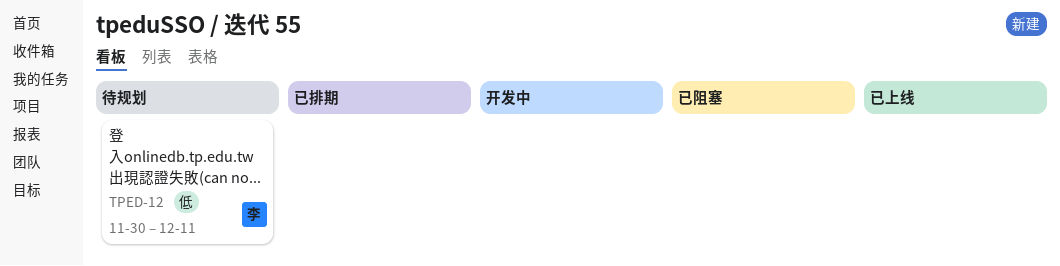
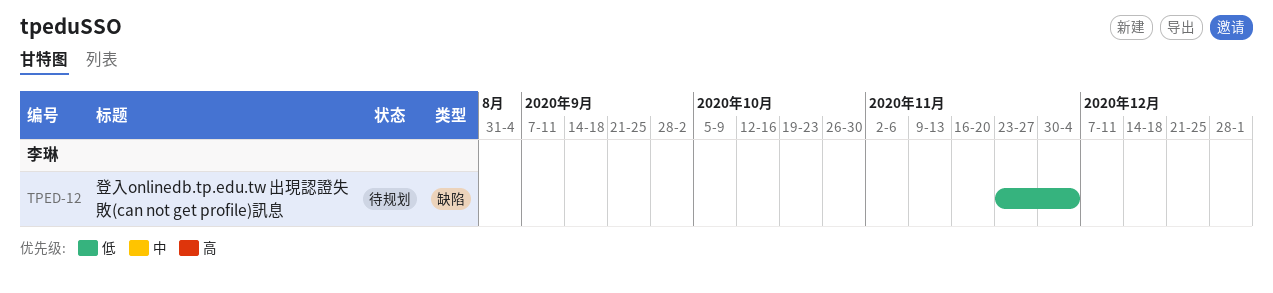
TPED-12, start: Nov 30 -> Nov 23
TPED-12, due: Dec 11 -> Dec 4

